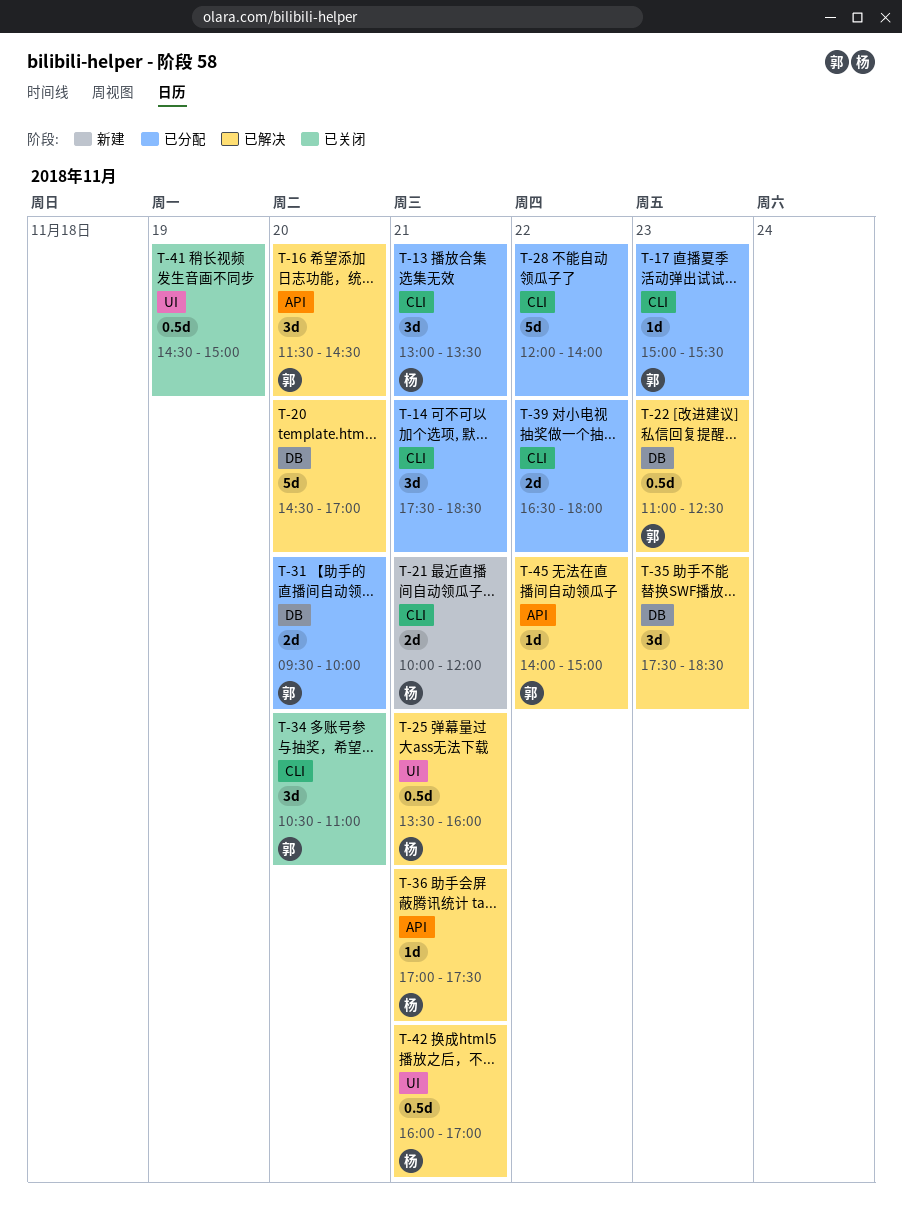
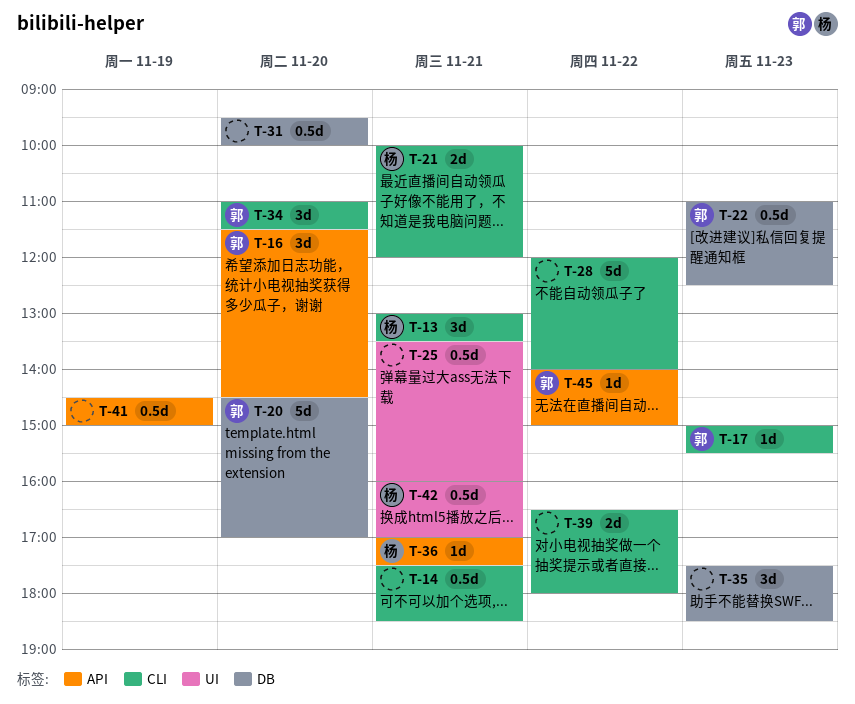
T-14, estimate: 3d -> 0.5d
T-20, owner: none -> 郭
T-25, owner: 杨 -> none
T-31, owner: 郭 -> none
T-31, estimate: 2d -> 0.5d
T-34, begins: 10:30 -> 11:00
T-34, ends: 11:00 -> 11:30
T-41, label: UI -> API

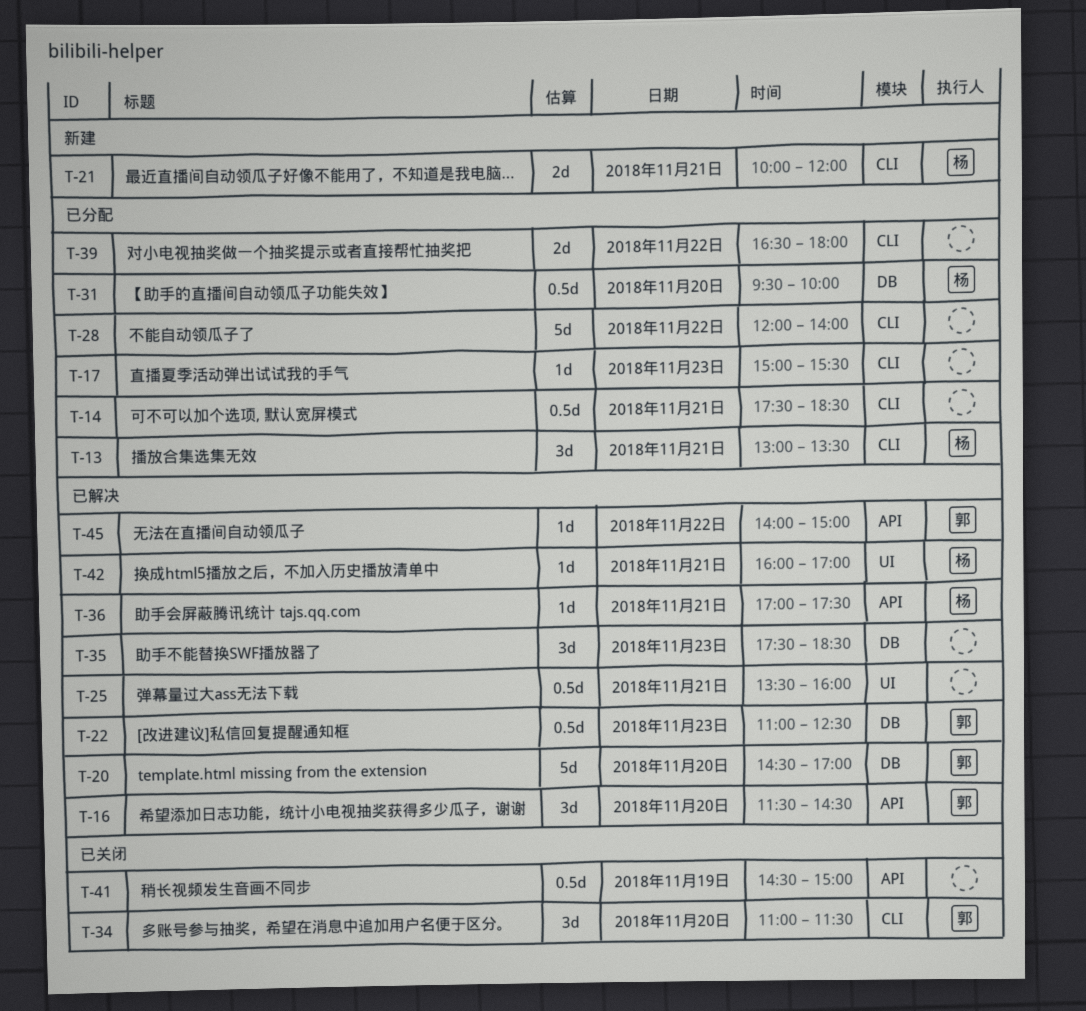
T-17, owner: 郭 -> none
T-31, owner: none -> 杨
T-42, estimate: 0.5d -> 1d

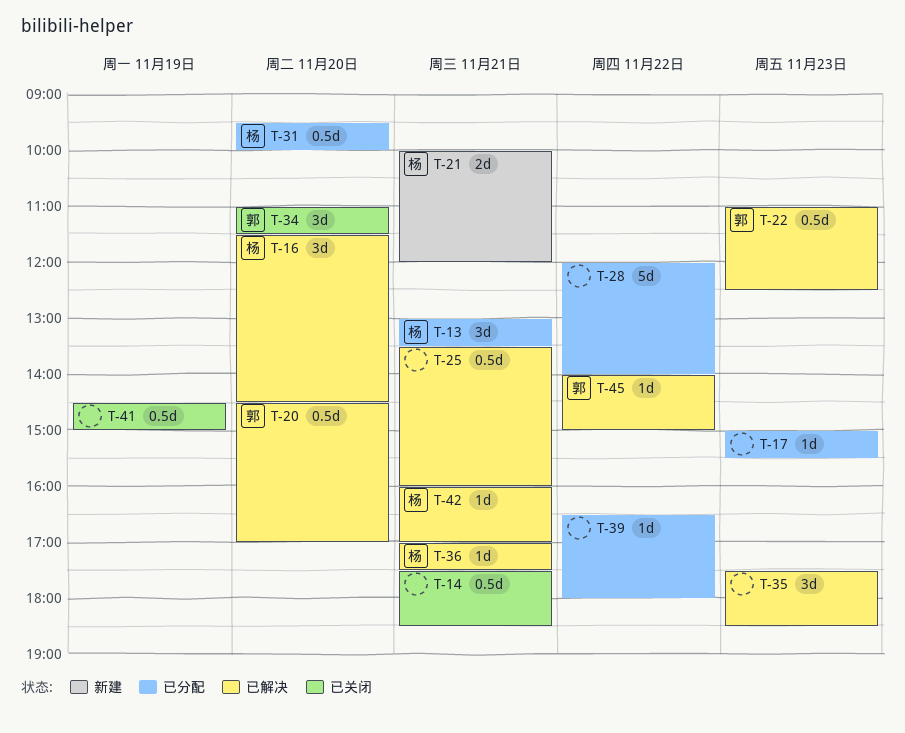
T-14, status: 已分配 -> 已关闭
T-16, owner: 郭 -> 杨
T-20, estimate: 5d -> 0.5d
T-39, estimate: 2d -> 1d

